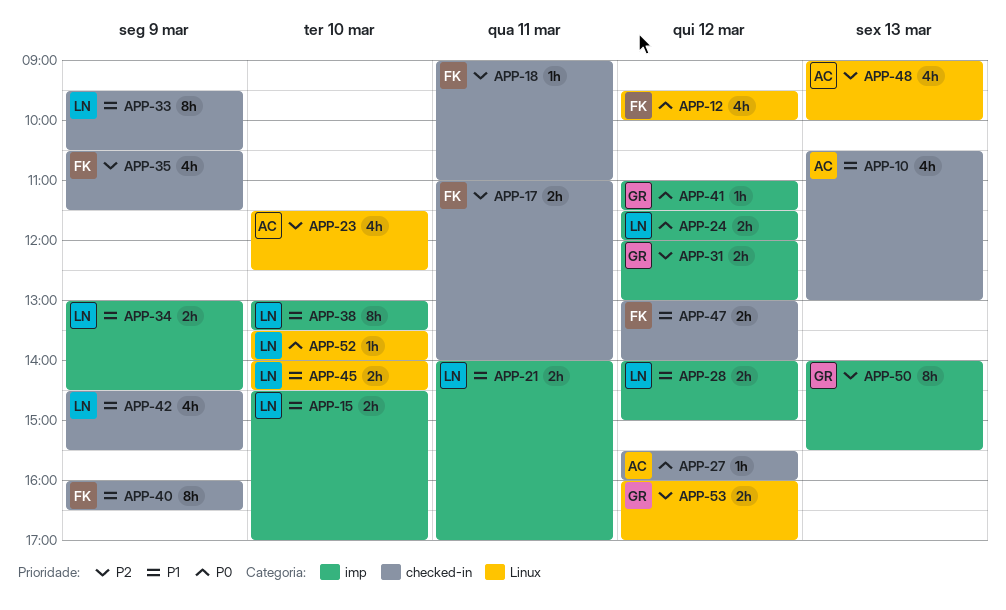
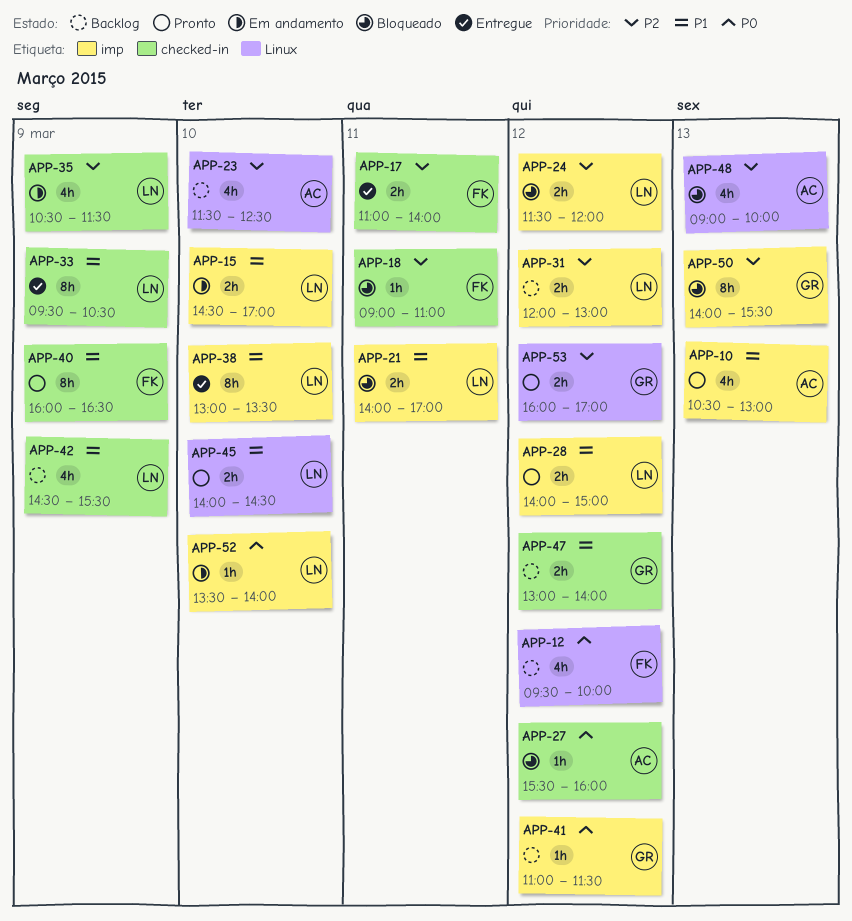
APP-10, label: checked-in -> imp
APP-24, priority: P0 -> P2
APP-31, owner: GR -> LN
APP-34: present -> none
APP-35, owner: FK -> LN
APP-47, owner: FK -> GR
APP-52, label: Linux -> imp

